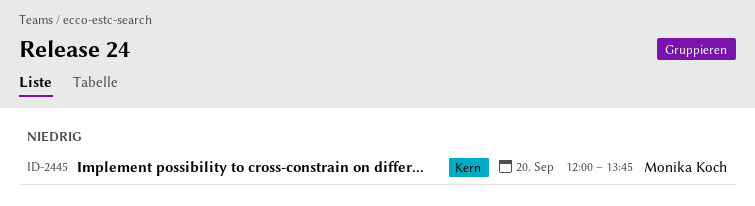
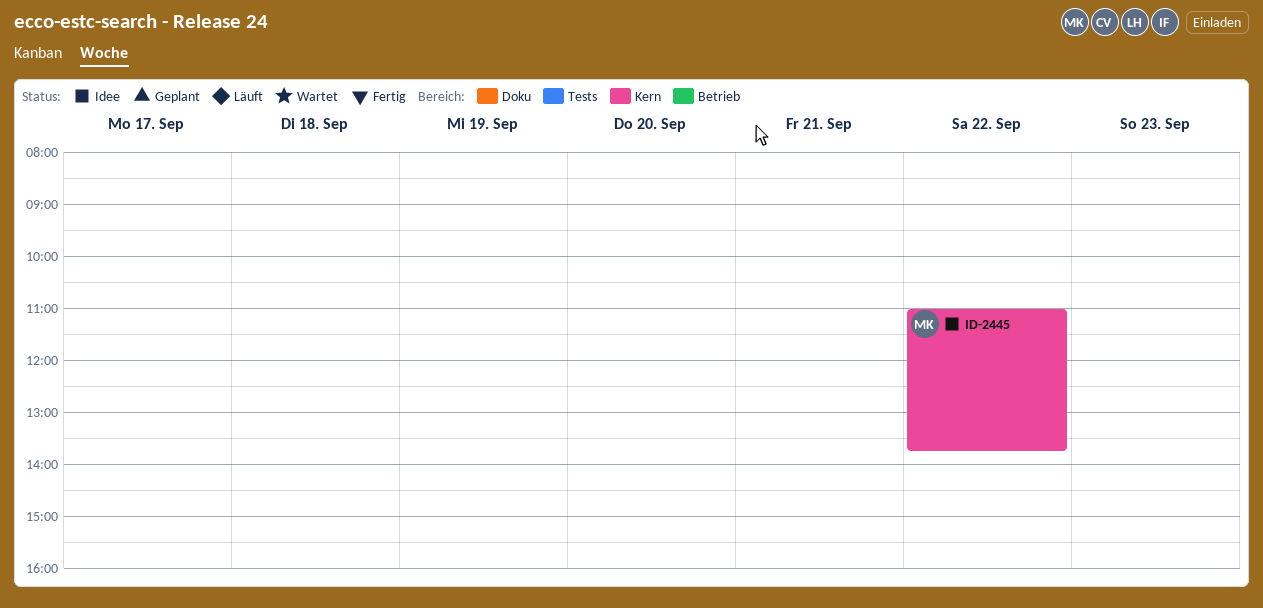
ID-2445, day: Sep 20 -> Sep 22
ID-2445, begins: 12:00 -> 11:00

